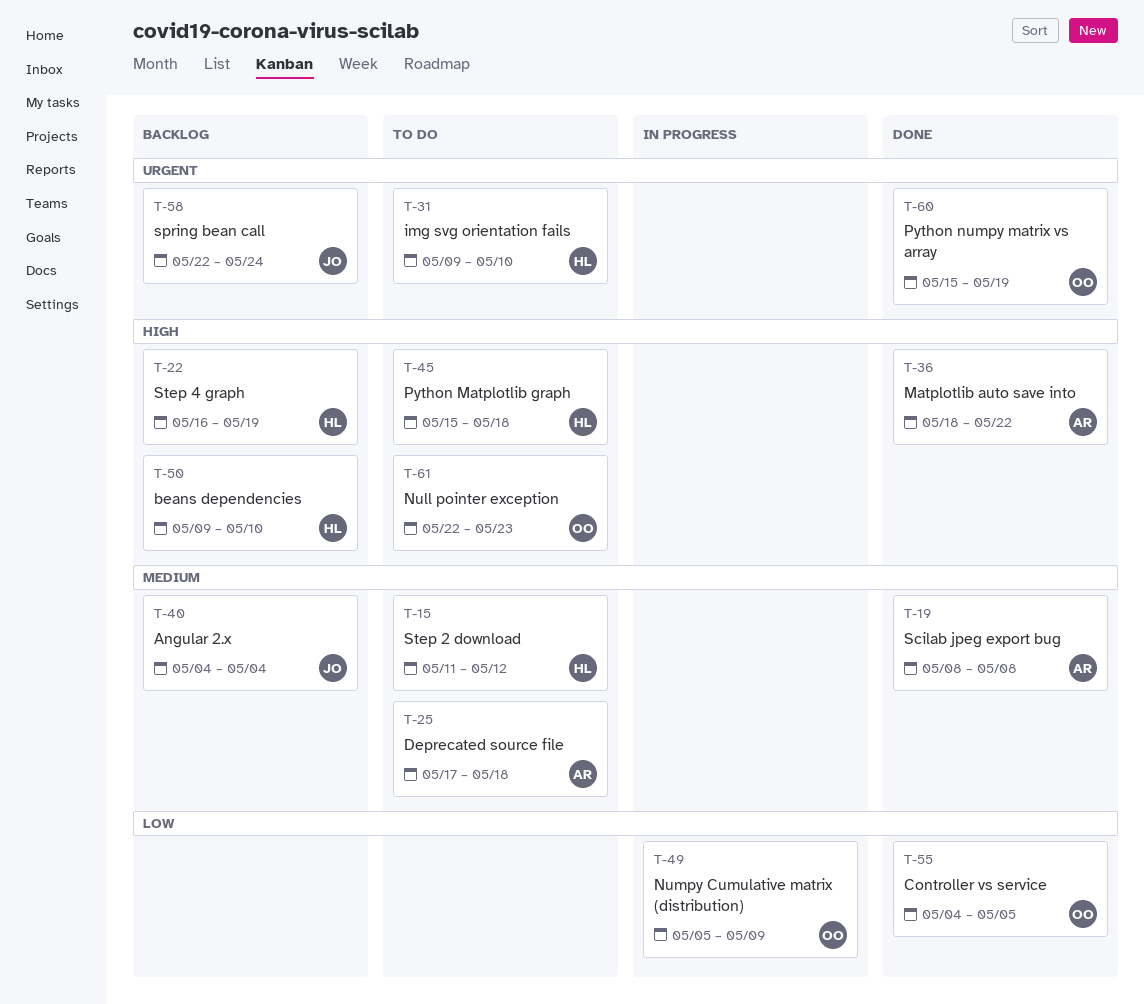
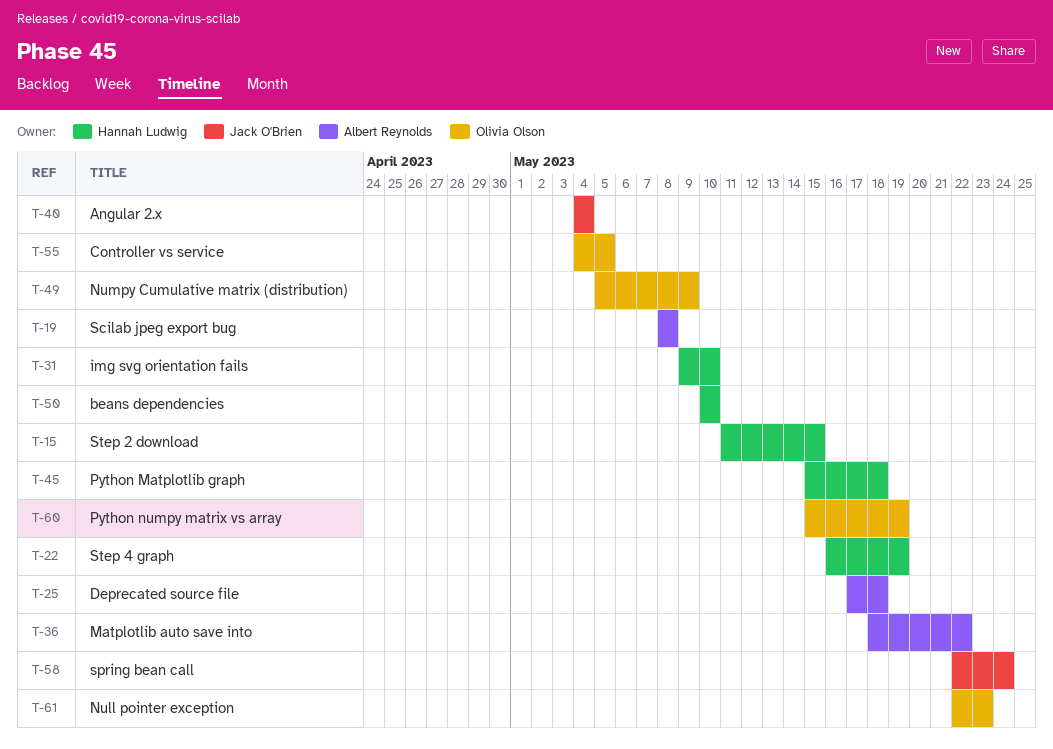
T-15, due: May 12 -> May 15
T-50, start: May 9 -> May 10

